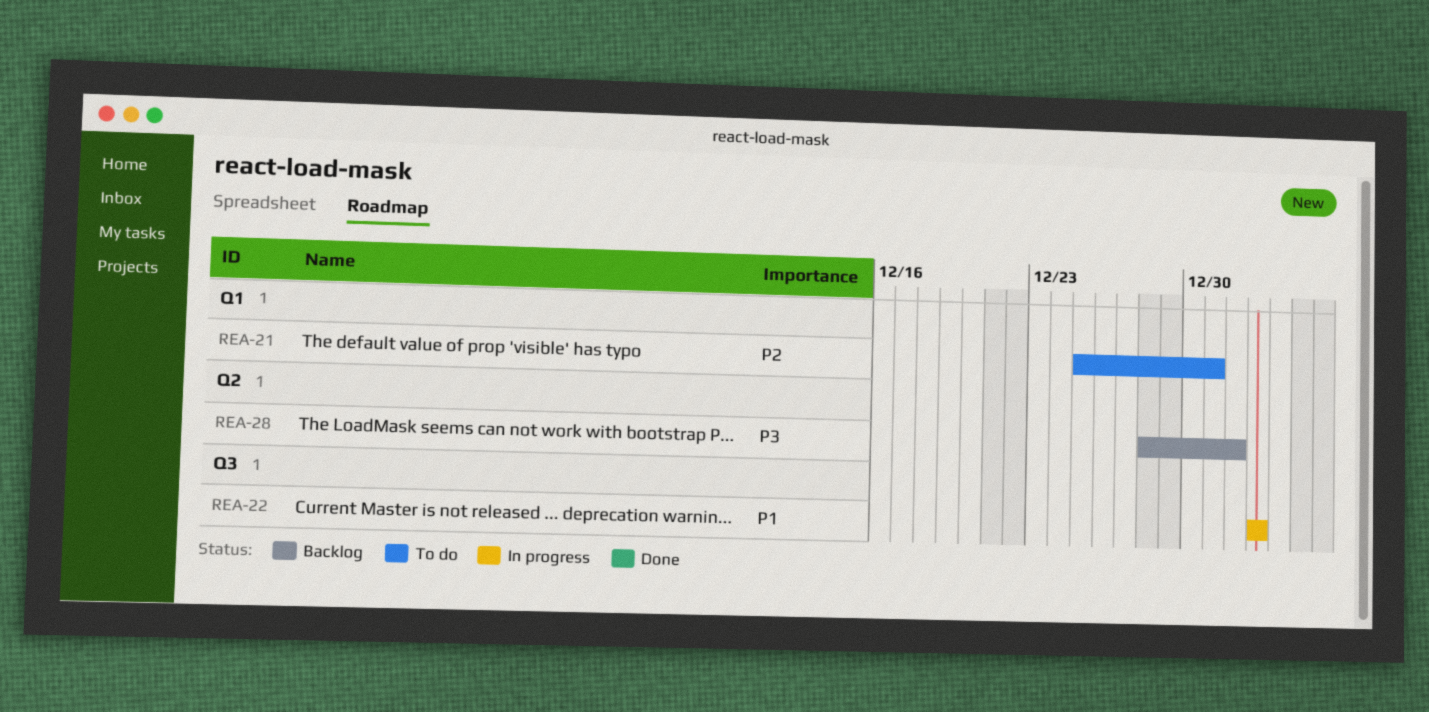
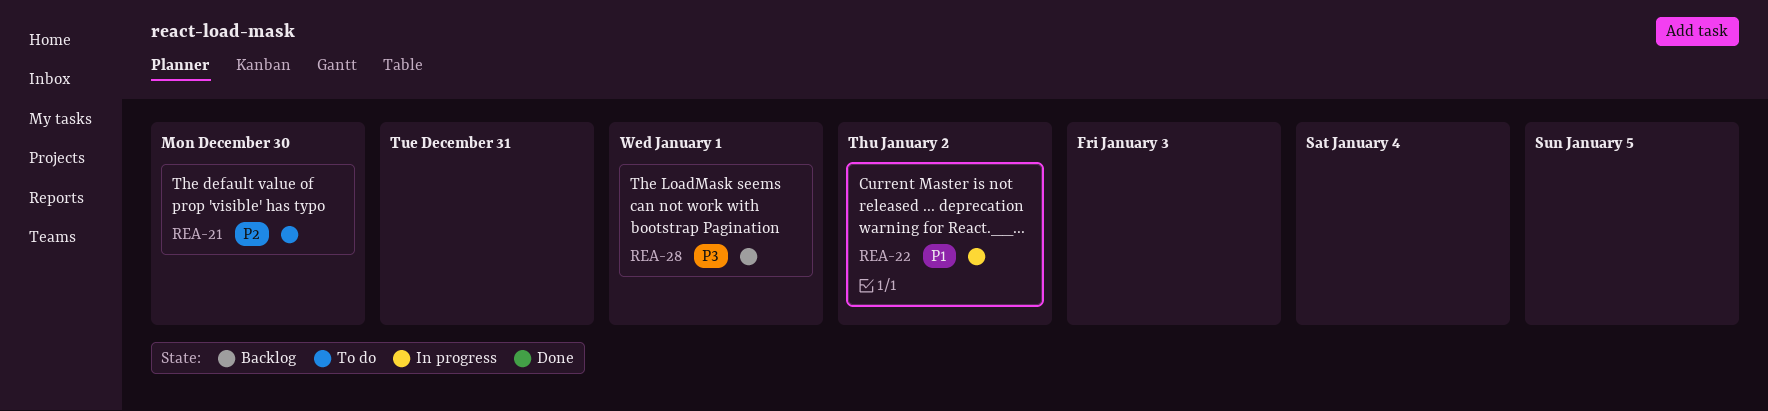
REA-21, due: Dec 31 -> Dec 30

